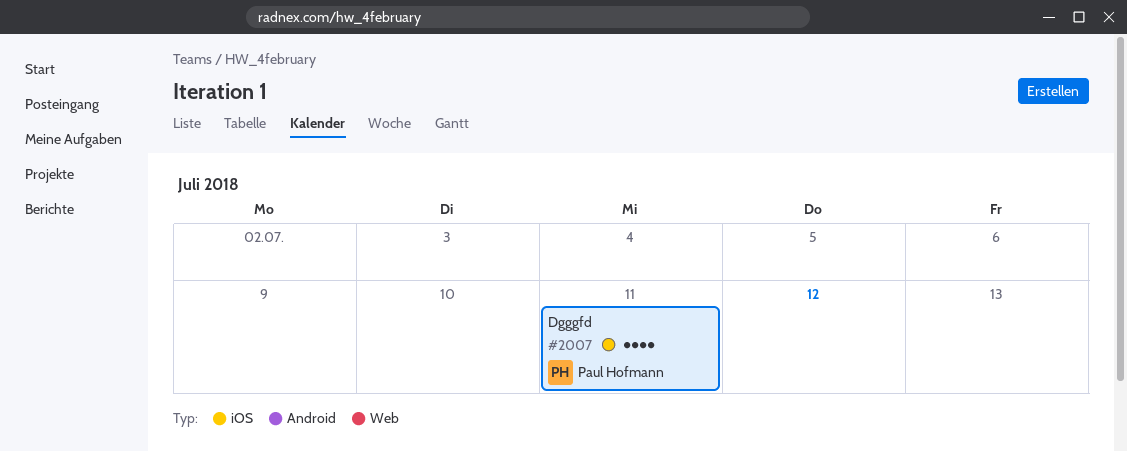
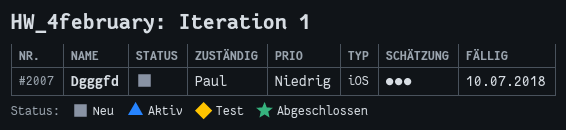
#2007, estimate: 4 -> 3
#2007, due: Jul 11 -> Jul 10

